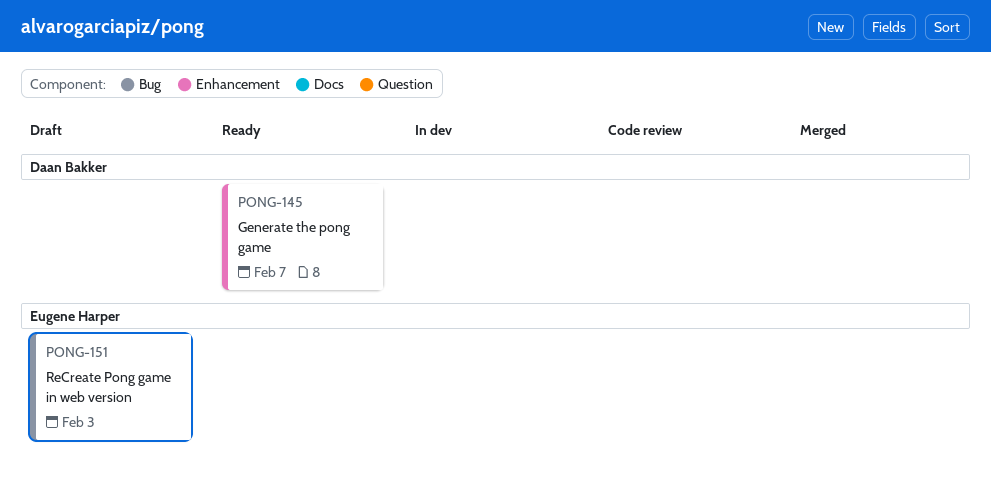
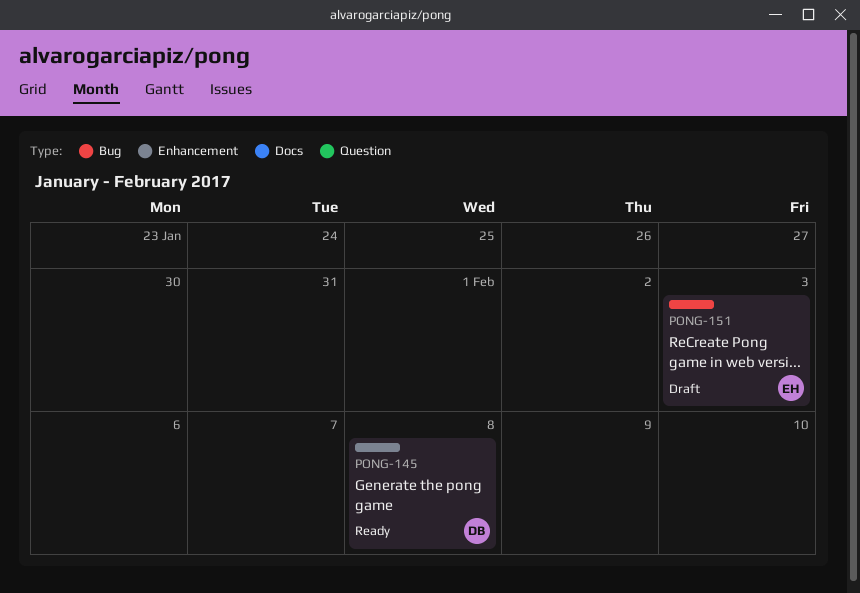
PONG-145, due: Feb 7 -> Feb 8

